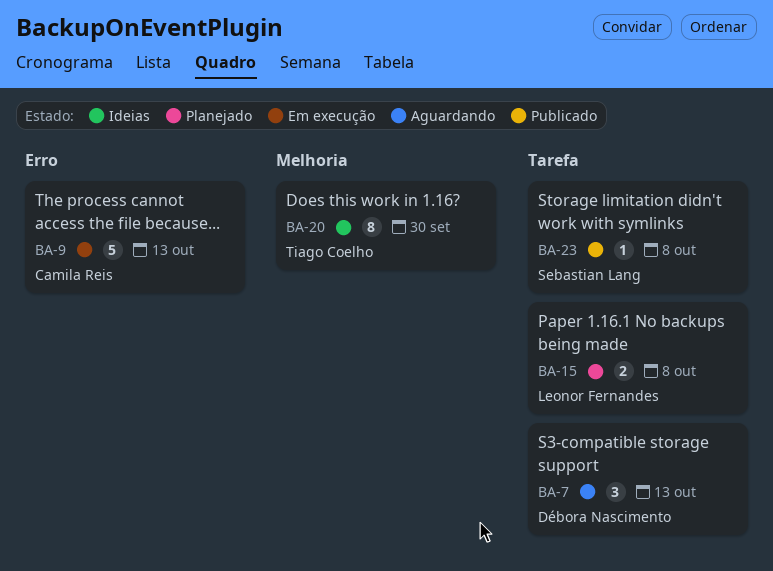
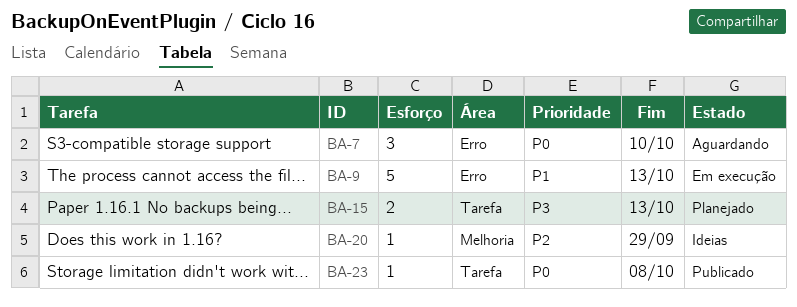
BA-7, label: Tarefa -> Erro
BA-7, due: Oct 13 -> Oct 10
BA-15, due: Oct 8 -> Oct 13
BA-20, estimate: 8 -> 1
BA-20, due: Sep 30 -> Sep 29

